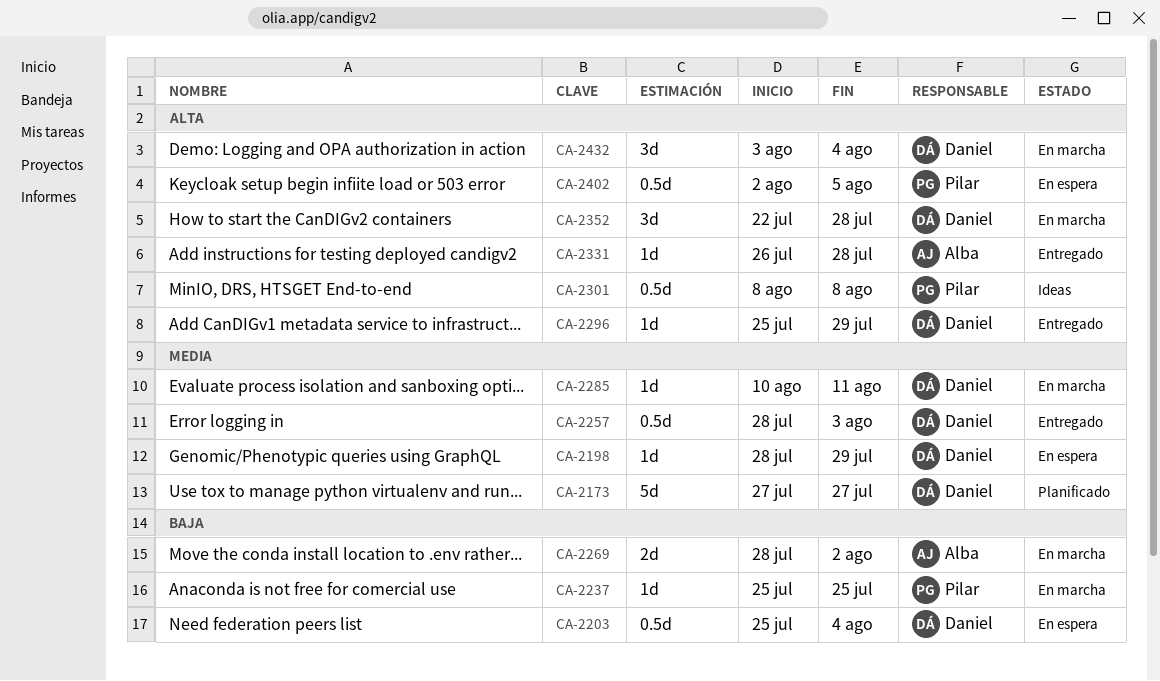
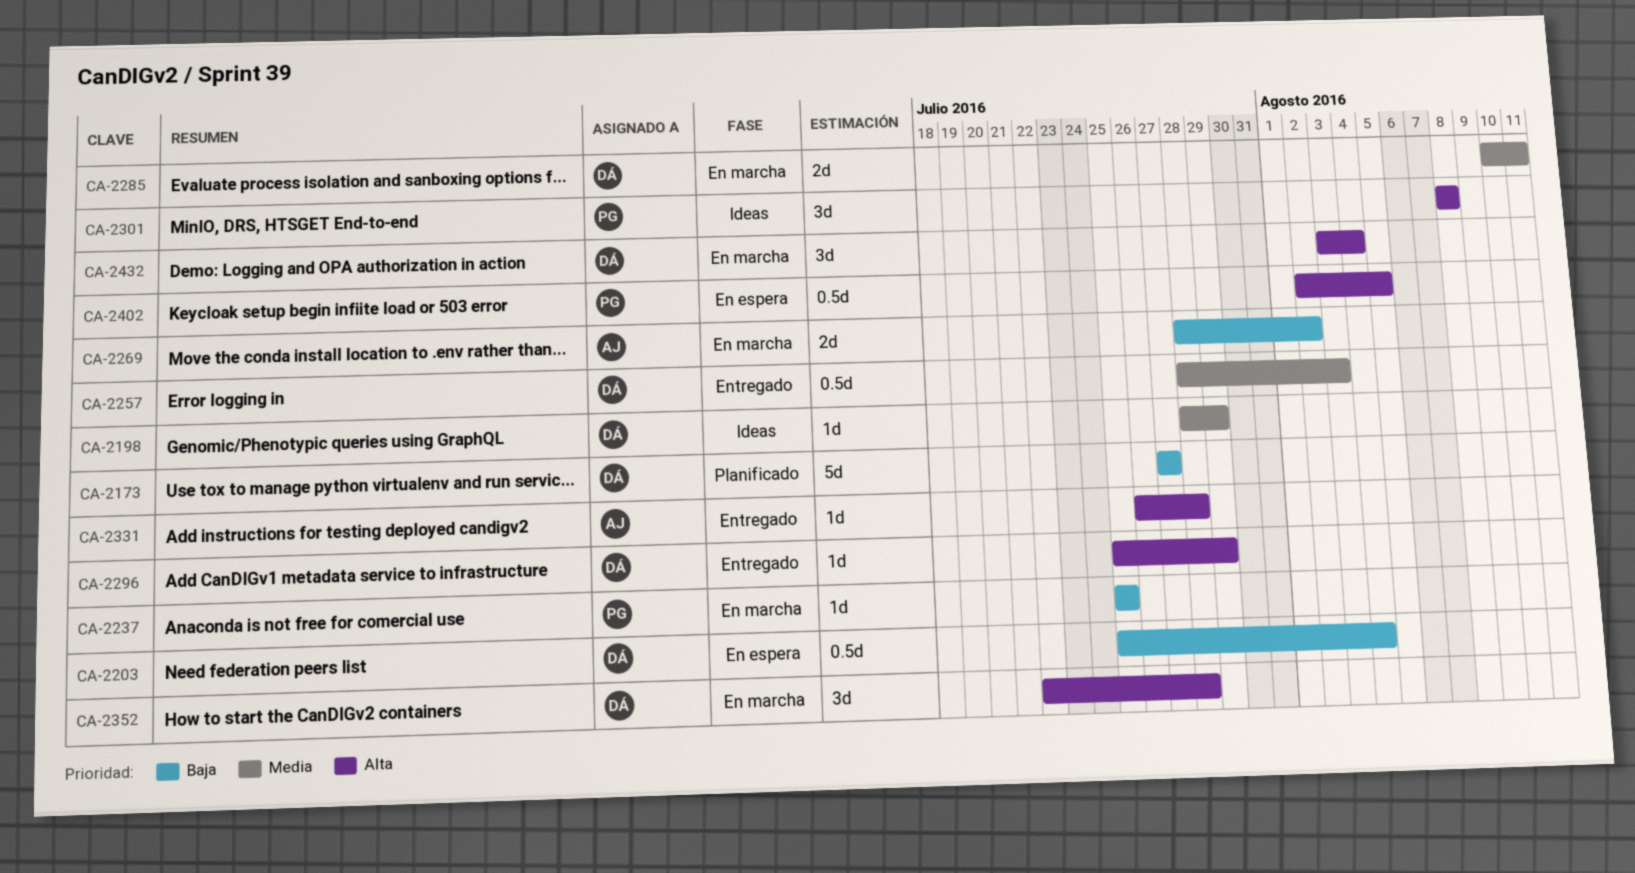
CA-2173, priority: Media -> Baja
CA-2198, status: En espera -> Ideas
CA-2285, estimate: 1d -> 2d
CA-2301, estimate: 0.5d -> 3d

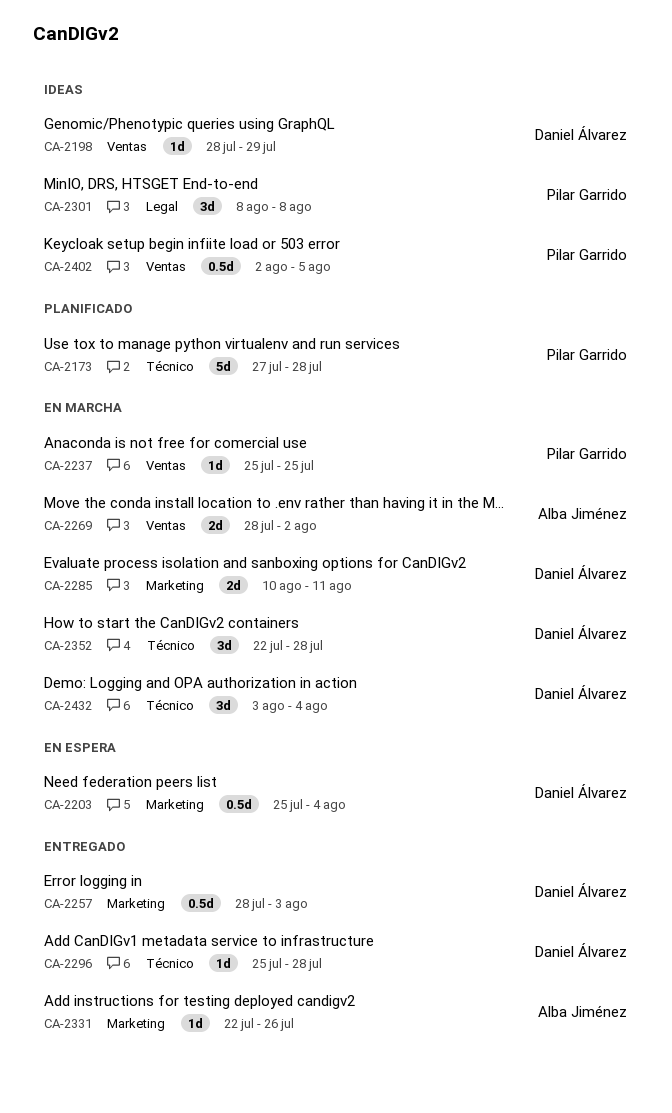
CA-2173, owner: Daniel Álvarez -> Pilar Garrido
CA-2173, due: Jul 27 -> Jul 28
CA-2296, due: Jul 29 -> Jul 28
CA-2331, start: Jul 26 -> Jul 22
CA-2331, due: Jul 28 -> Jul 26
CA-2402, status: En espera -> Ideas

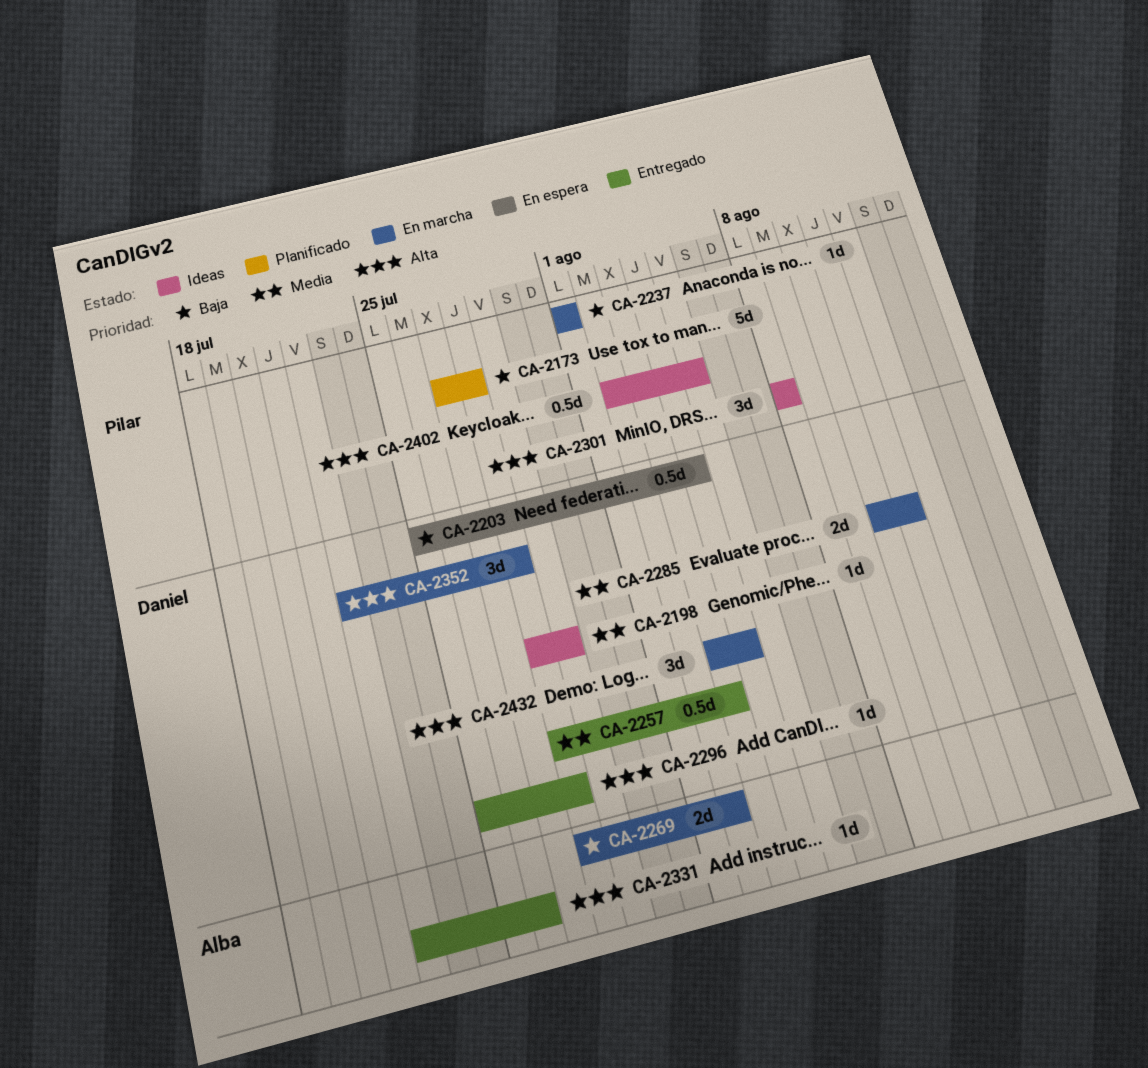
CA-2237, start: Jul 25 -> Aug 1
CA-2237, due: Jul 25 -> Aug 1

